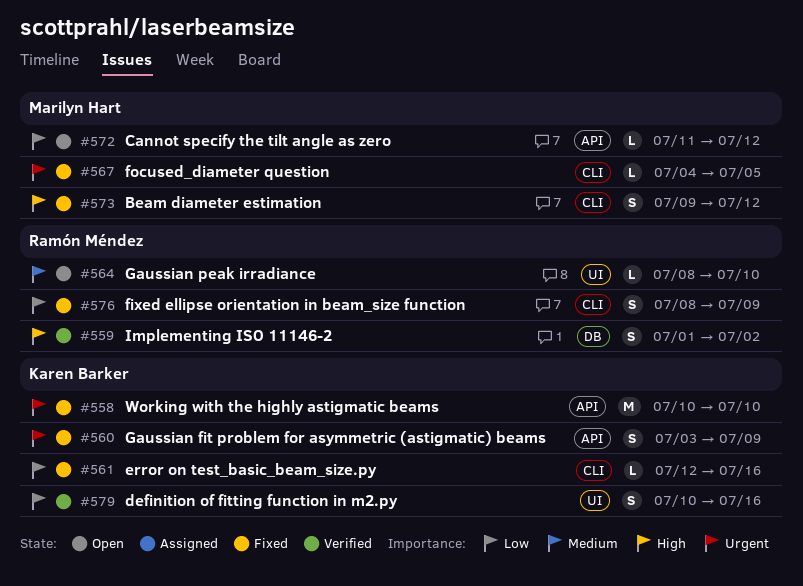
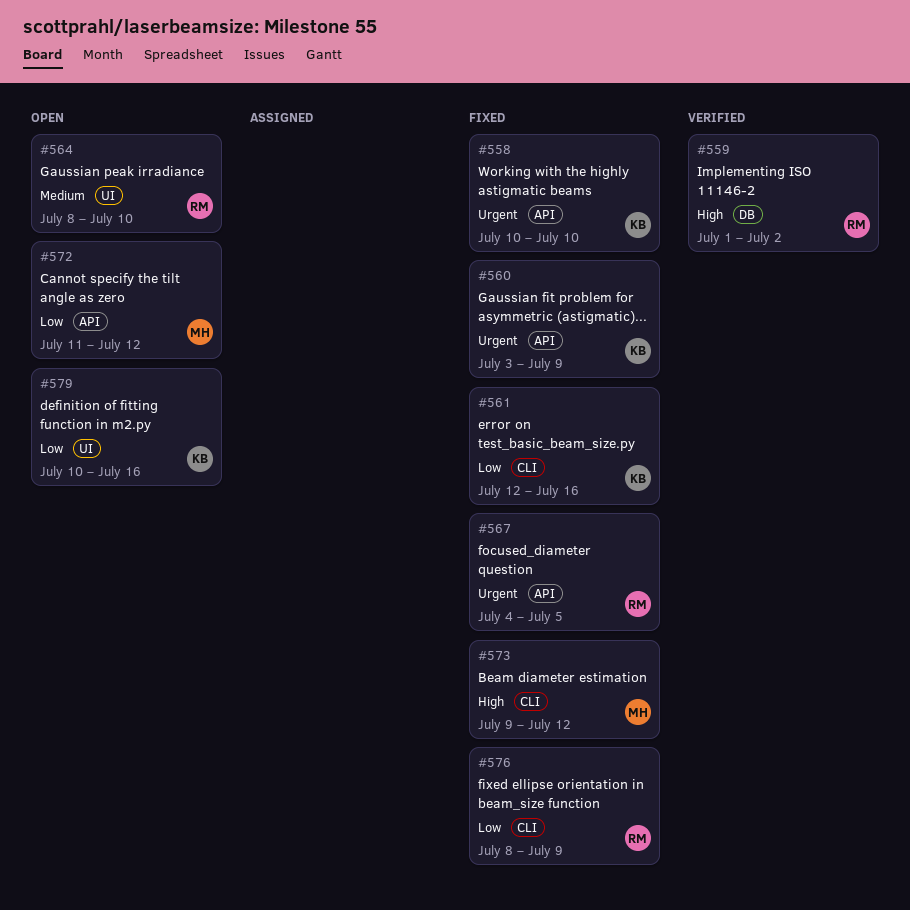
#567, owner: Marilyn Hart -> Ramón Méndez
#567, label: CLI -> API
#579, status: Verified -> Open

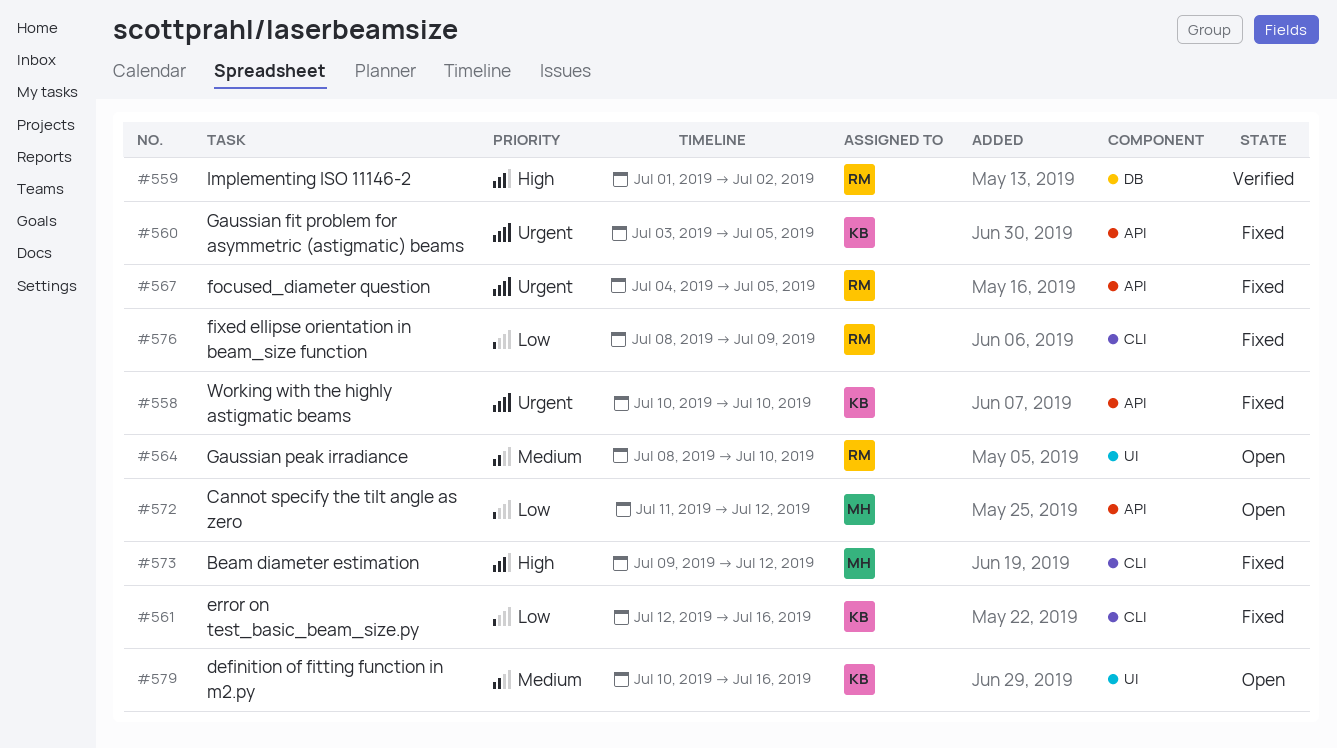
#560, due: Jul 9 -> Jul 5
#579, priority: Low -> Medium

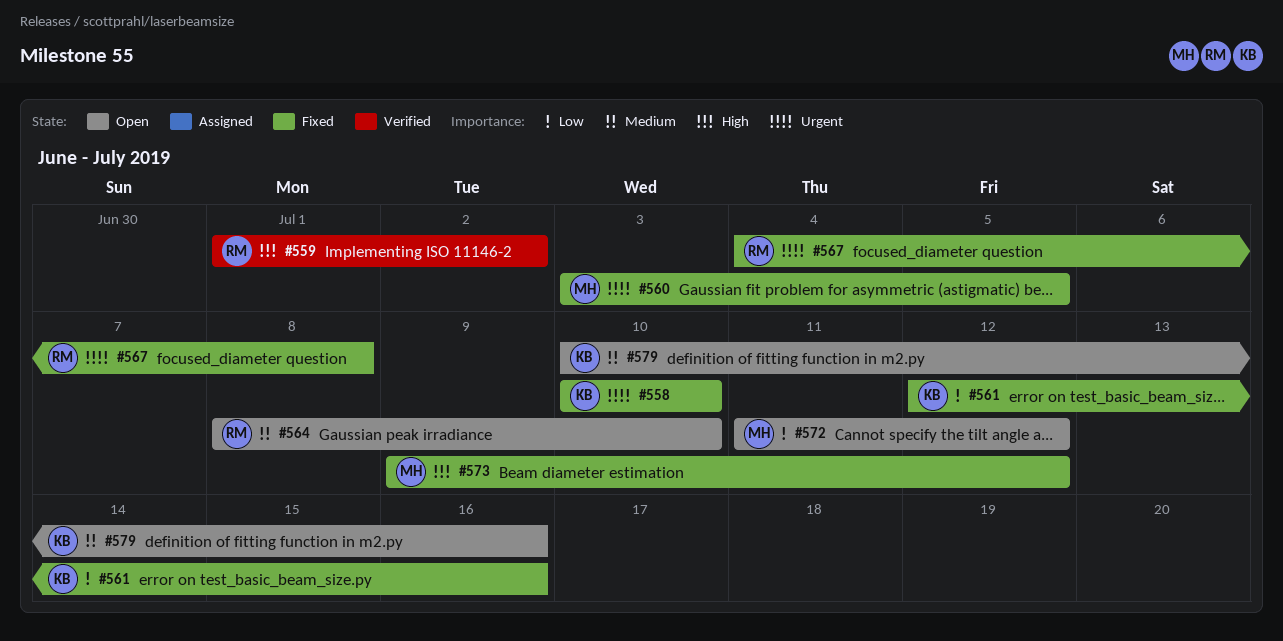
#560, owner: KB -> MH
#567, due: Jul 5 -> Jul 8
#576: present -> none

